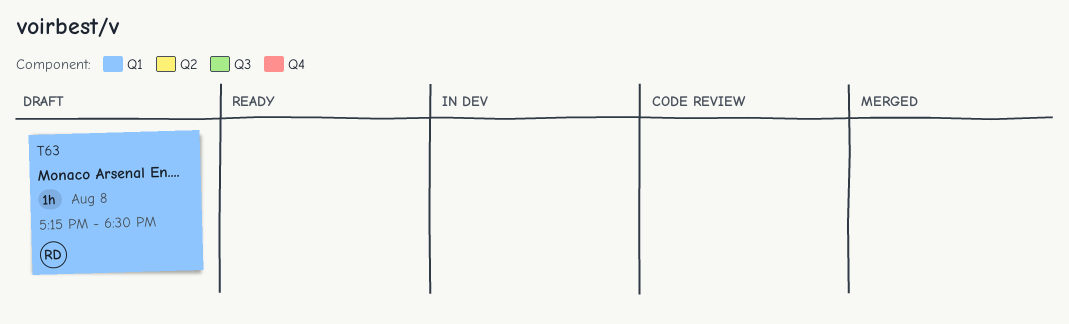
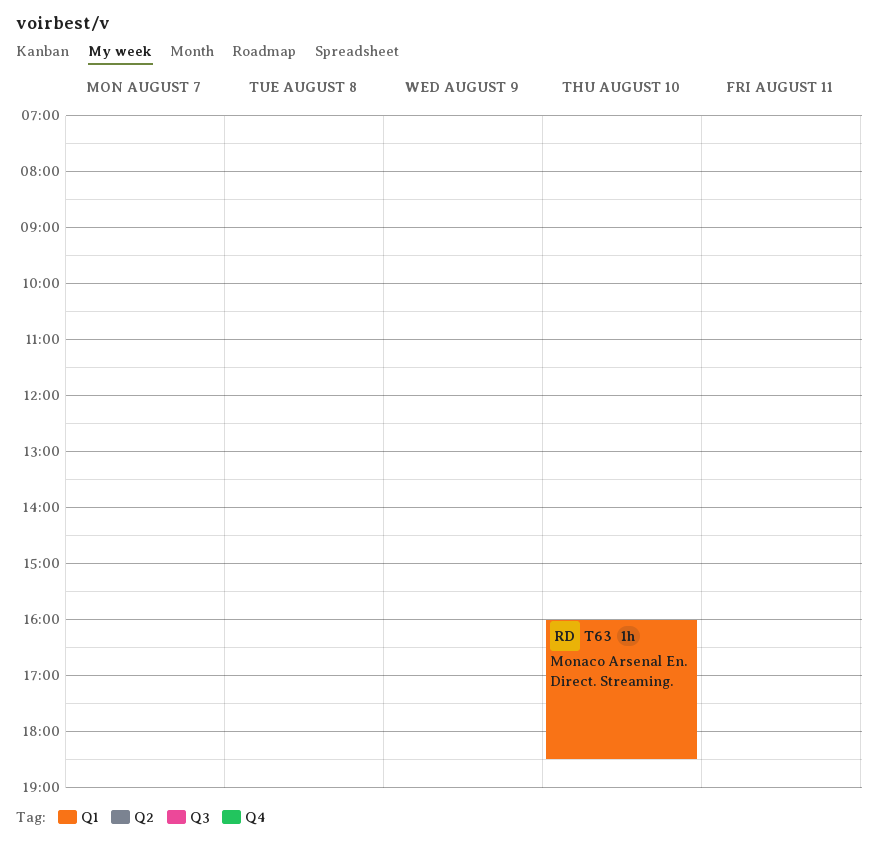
T63, day: Aug 8 -> Aug 10
T63, begins: 17:15 -> 16:00

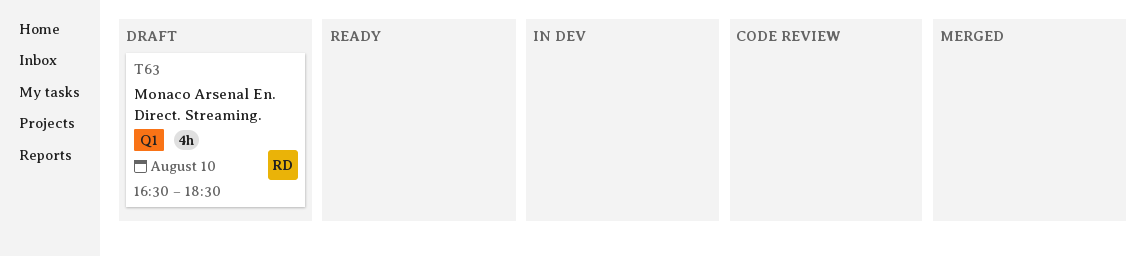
T63, estimate: 1h -> 4h
T63, begins: 16:00 -> 16:30

